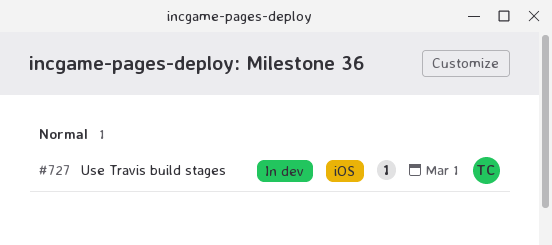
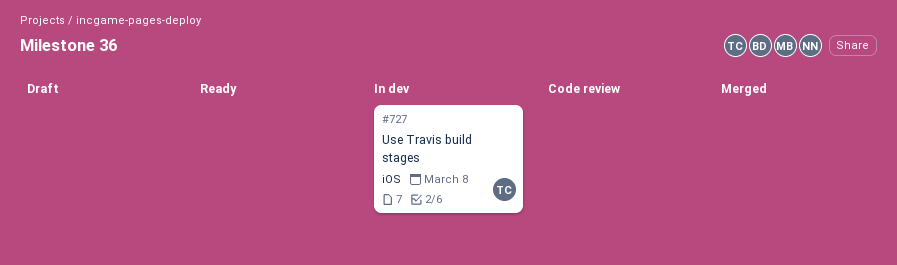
#727, due: Mar 1 -> Mar 8

